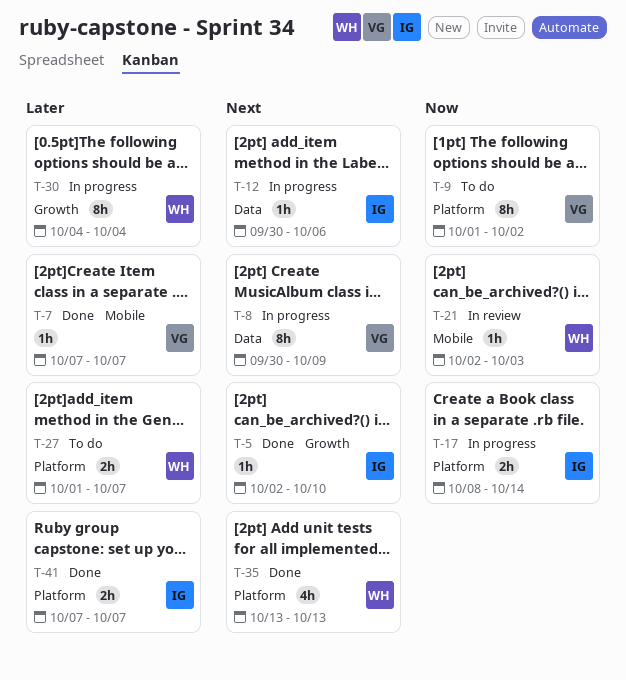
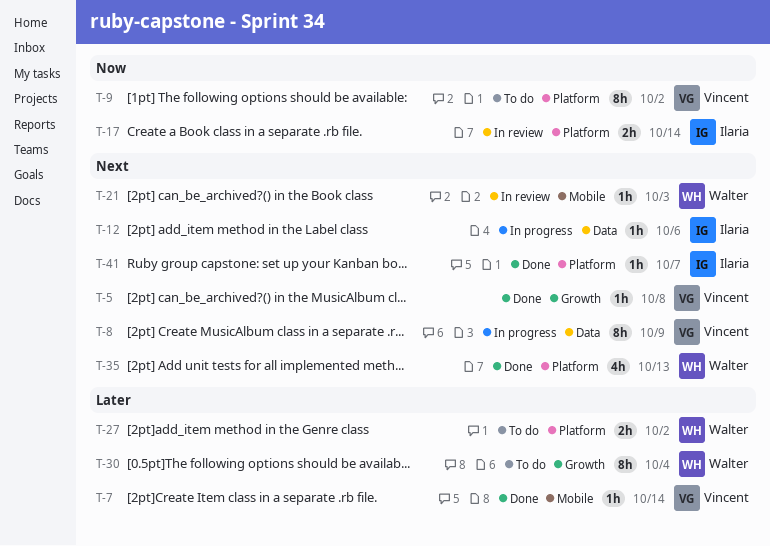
T-5, owner: Ilaria -> Vincent
T-5, due: Oct 10 -> Oct 8
T-7, due: Oct 7 -> Oct 14
T-17, status: In progress -> In review
T-21, priority: Now -> Next
T-27, due: Oct 7 -> Oct 2
T-30, status: In progress -> To do
T-41, priority: Later -> Next
T-41, estimate: 2h -> 1h

